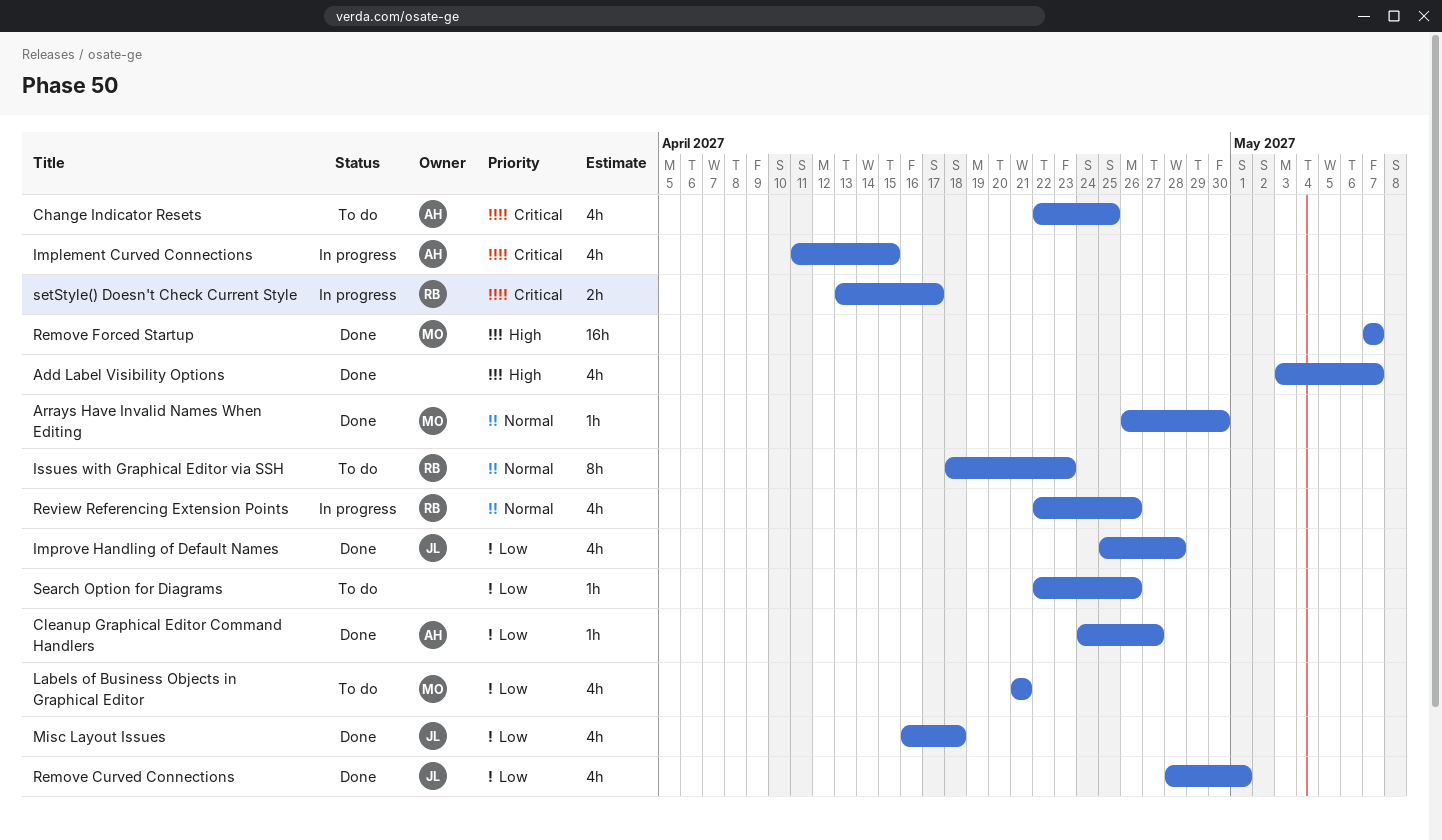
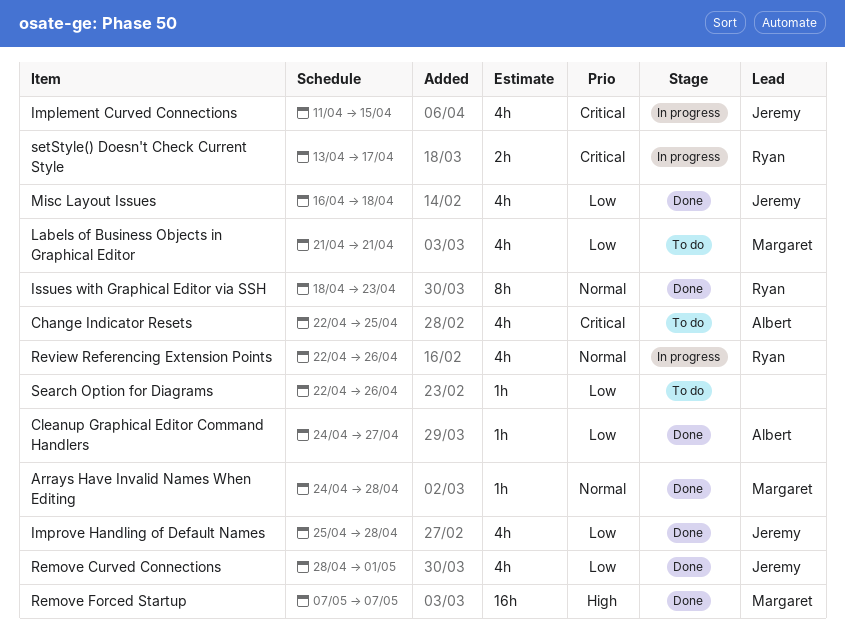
Add Label Visibility Options: present -> none
Arrays Have Invalid Names When Editing, start: Apr 26 -> Apr 24
Arrays Have Invalid Names When Editing, due: Apr 30 -> Apr 28
Implement Curved Connections, owner: Albert -> Jeremy
Issues with Graphical Editor via SSH, status: To do -> Done

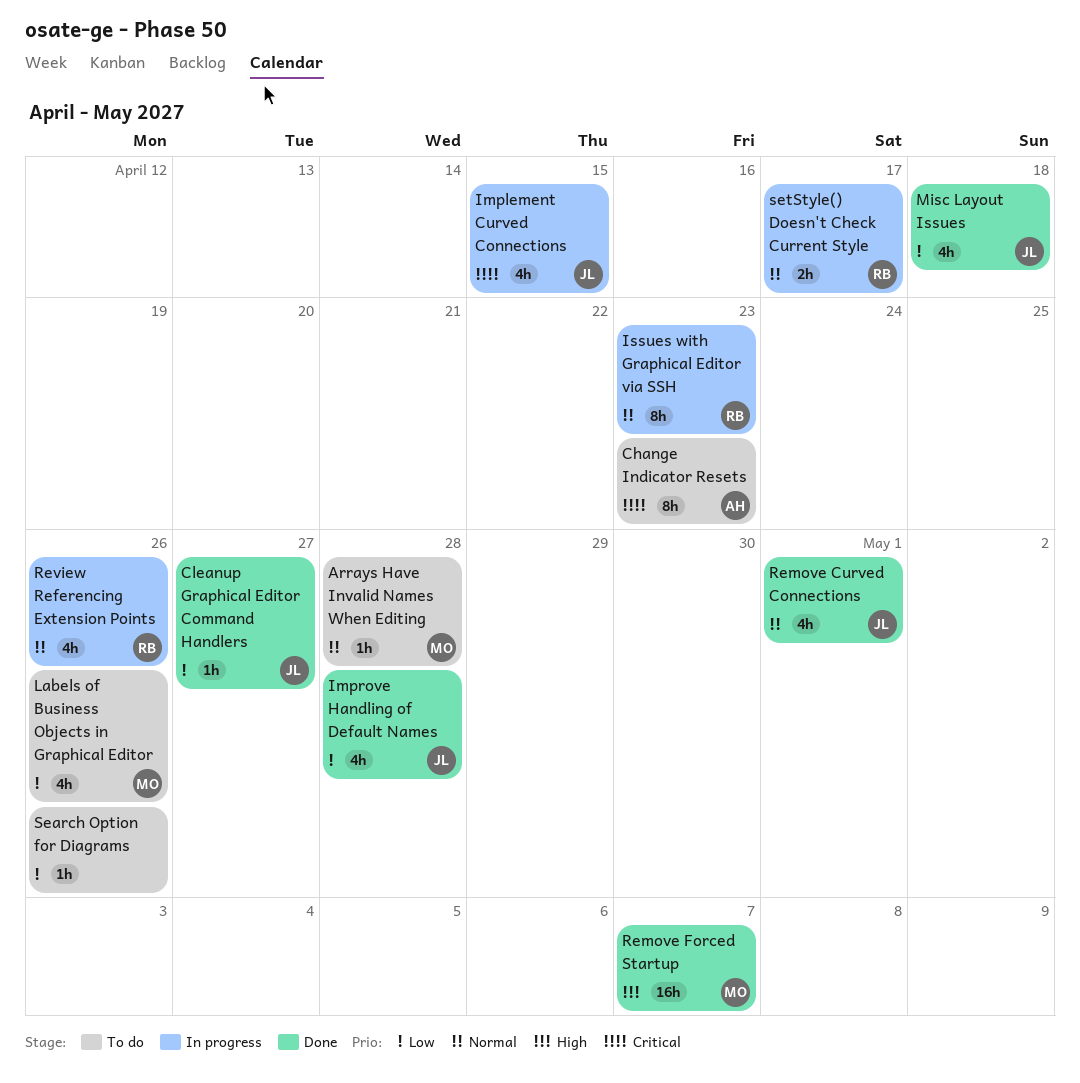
Arrays Have Invalid Names When Editing, status: Done -> To do
Change Indicator Resets, estimate: 4h -> 8h
Change Indicator Resets, due: Apr 25 -> Apr 23
Cleanup Graphical Editor Command Handlers, owner: Albert -> Jeremy
Issues with Graphical Editor via SSH, status: Done -> In progress
Labels of Business Objects in Graphical Editor, due: Apr 21 -> Apr 26
Remove Curved Connections, priority: Low -> Normal
setStyle() Doesn't Check Current Style, priority: Critical -> Normal

